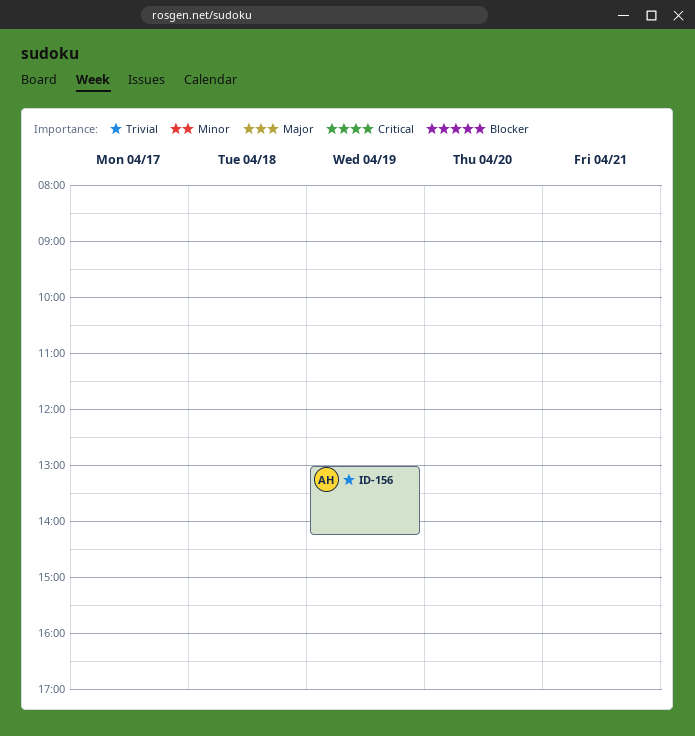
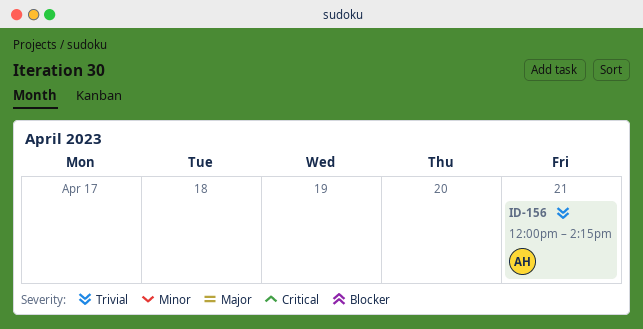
ID-156, day: Apr 19 -> Apr 21
ID-156, begins: 13:00 -> 12:00

